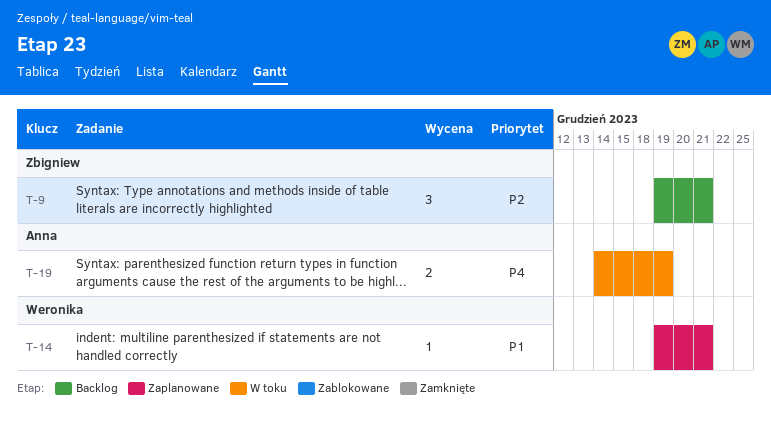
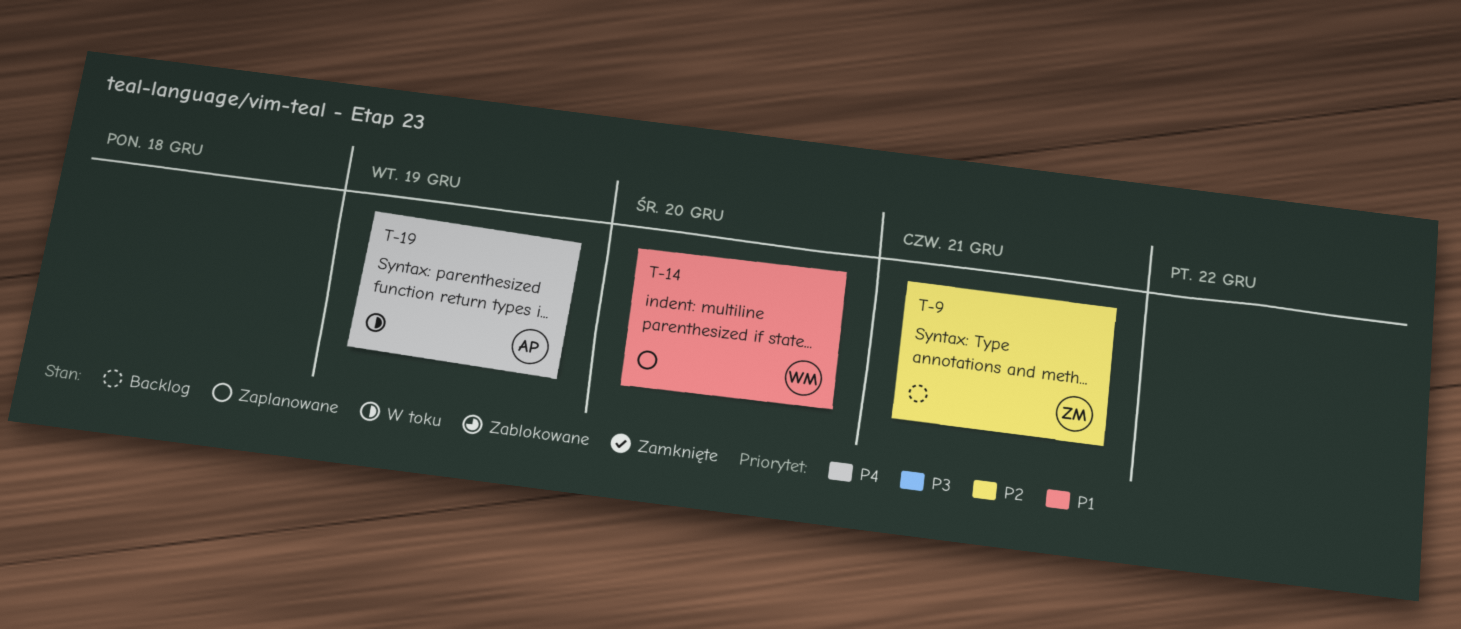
T-14, due: Dec 21 -> Dec 20

